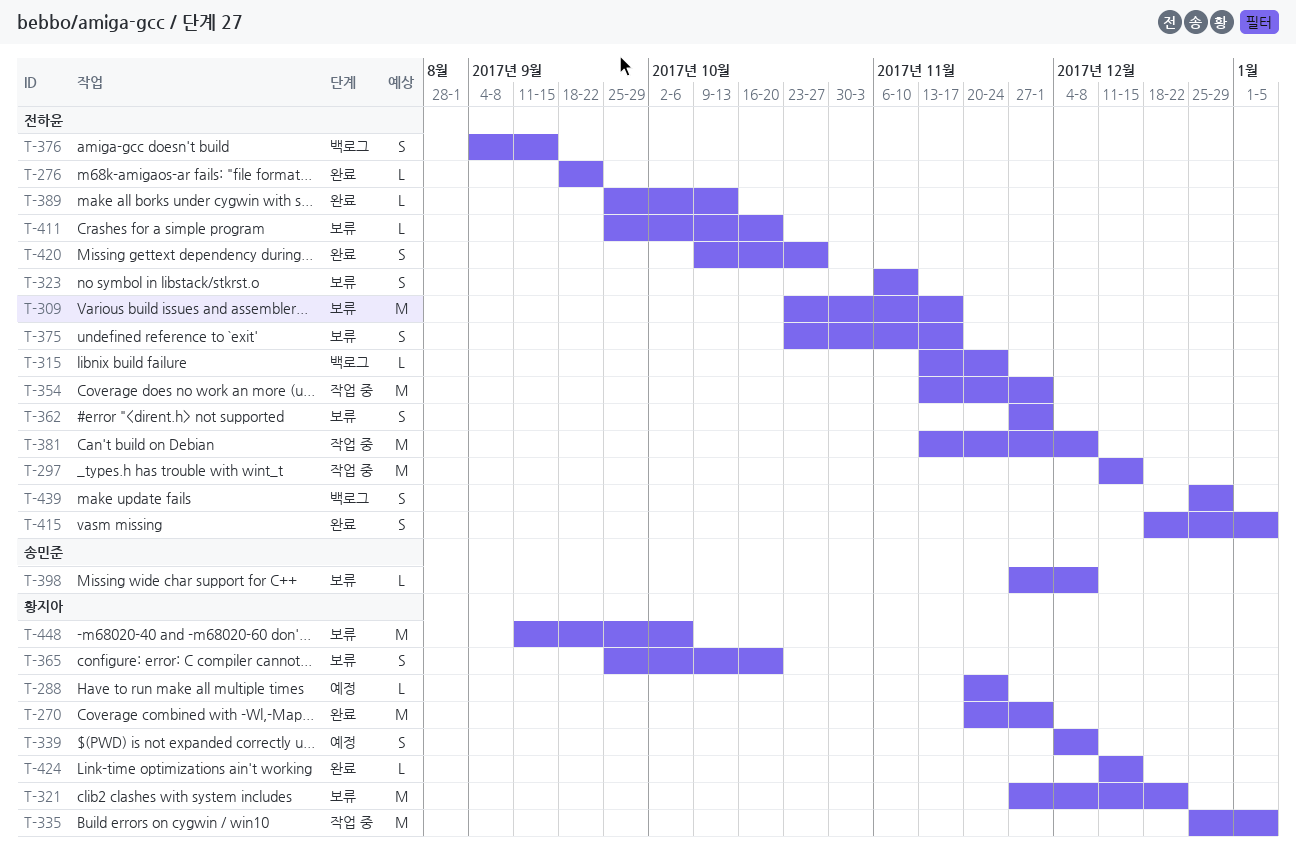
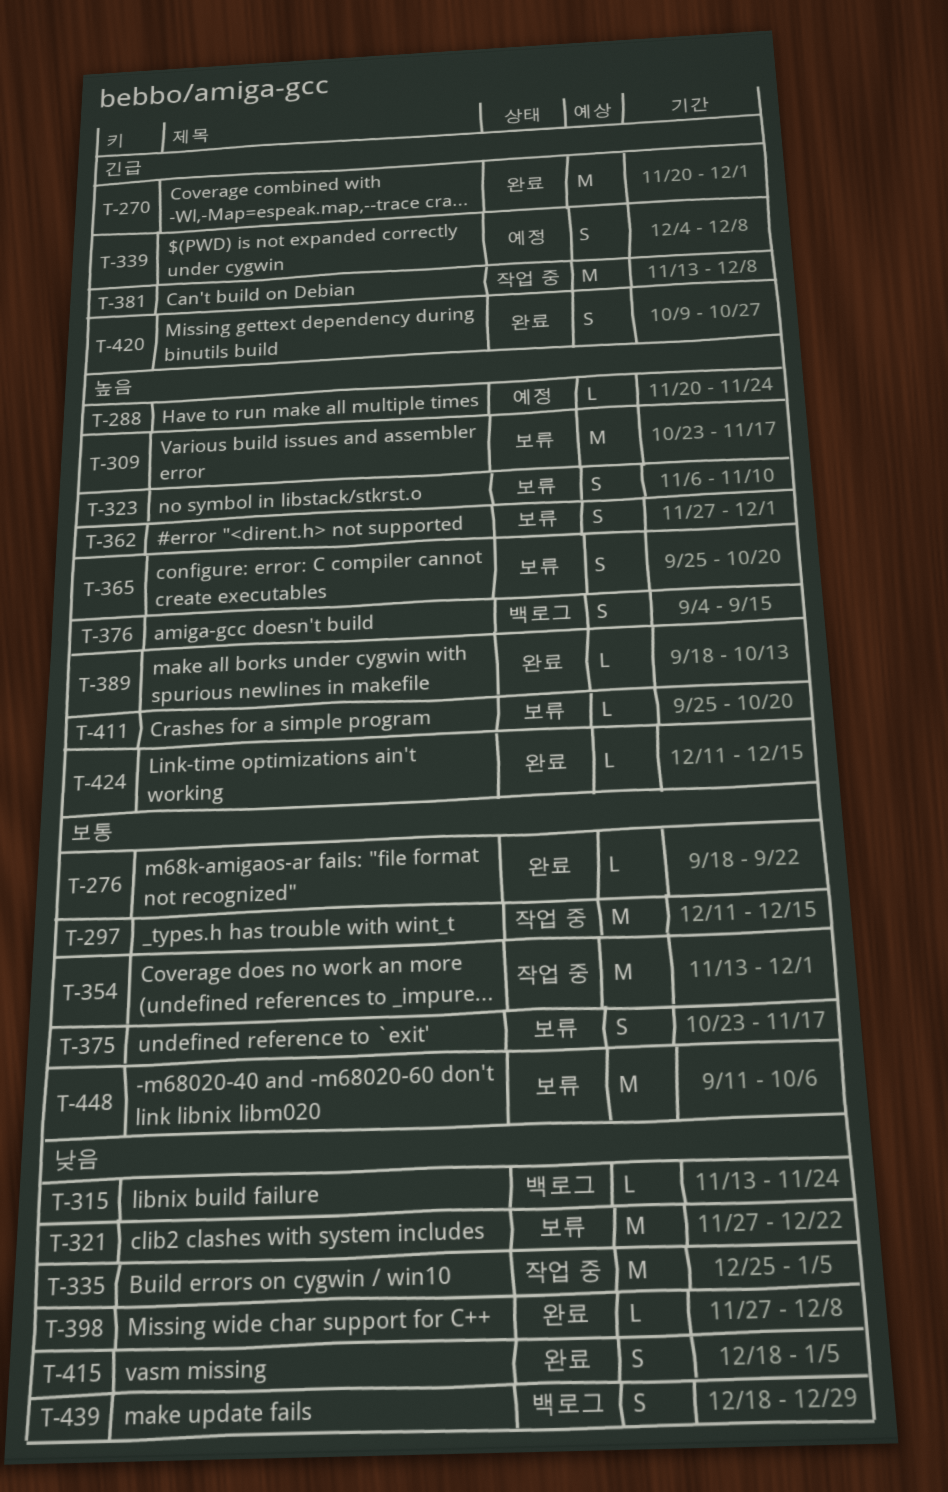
T-389, start: Sep 25 -> Sep 18
T-398, status: 보류 -> 완료
T-439, start: Dec 25 -> Dec 18

